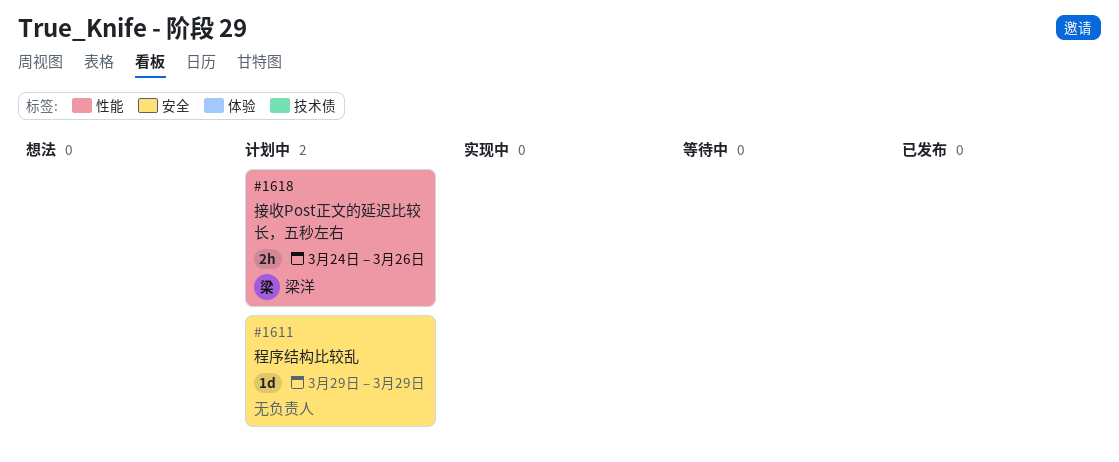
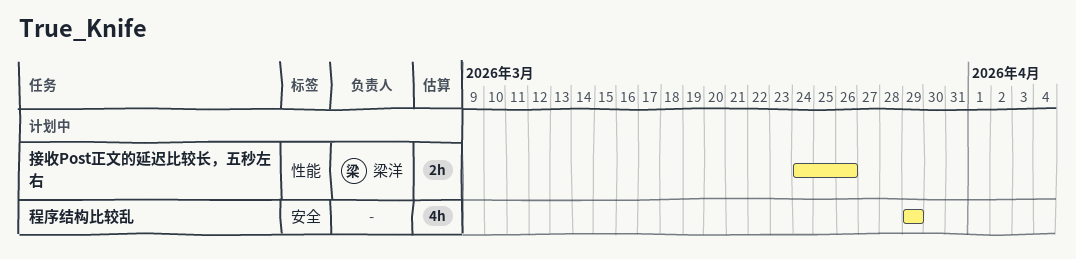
程序结构比较乱, estimate: 1d -> 4h

